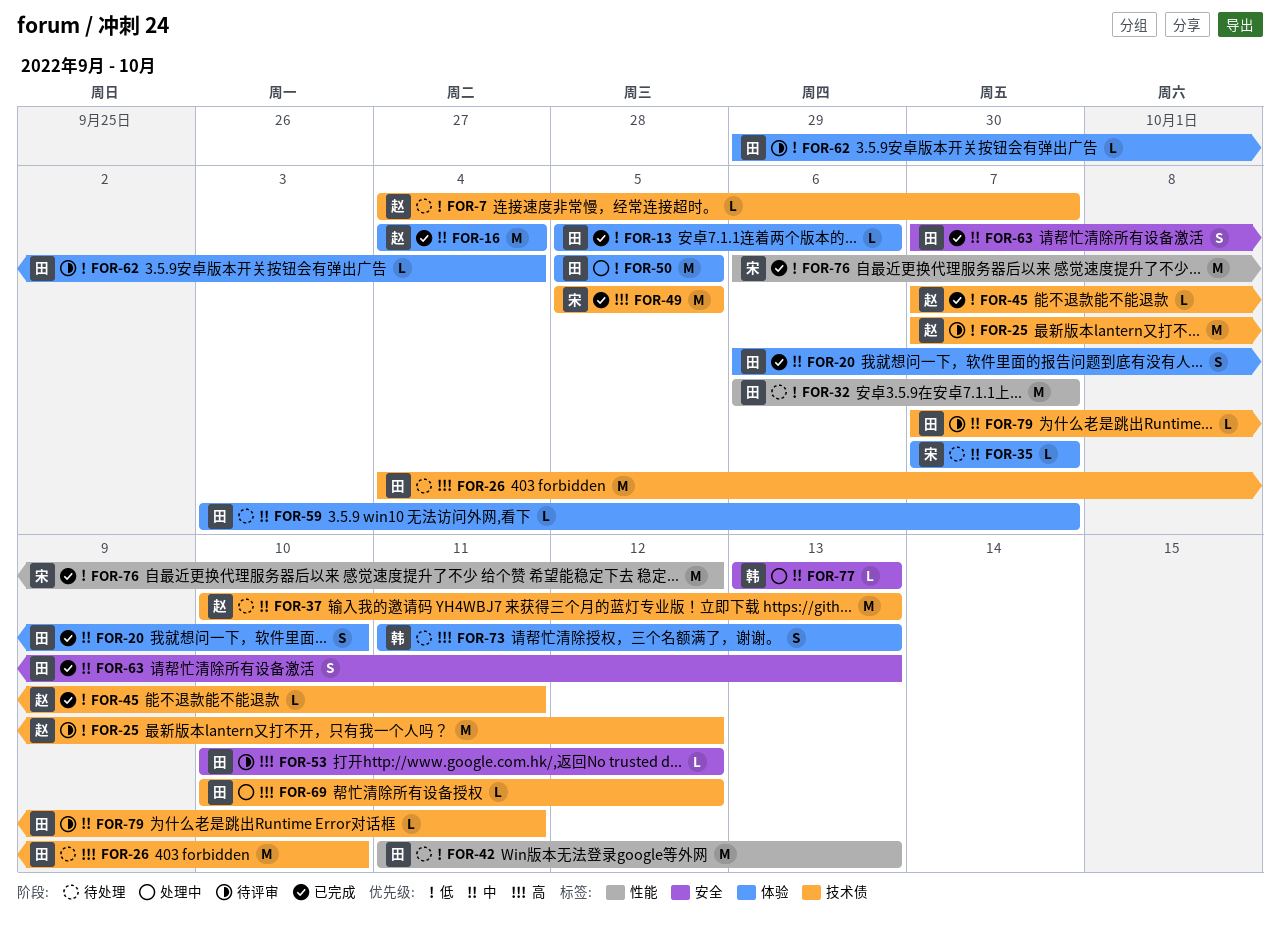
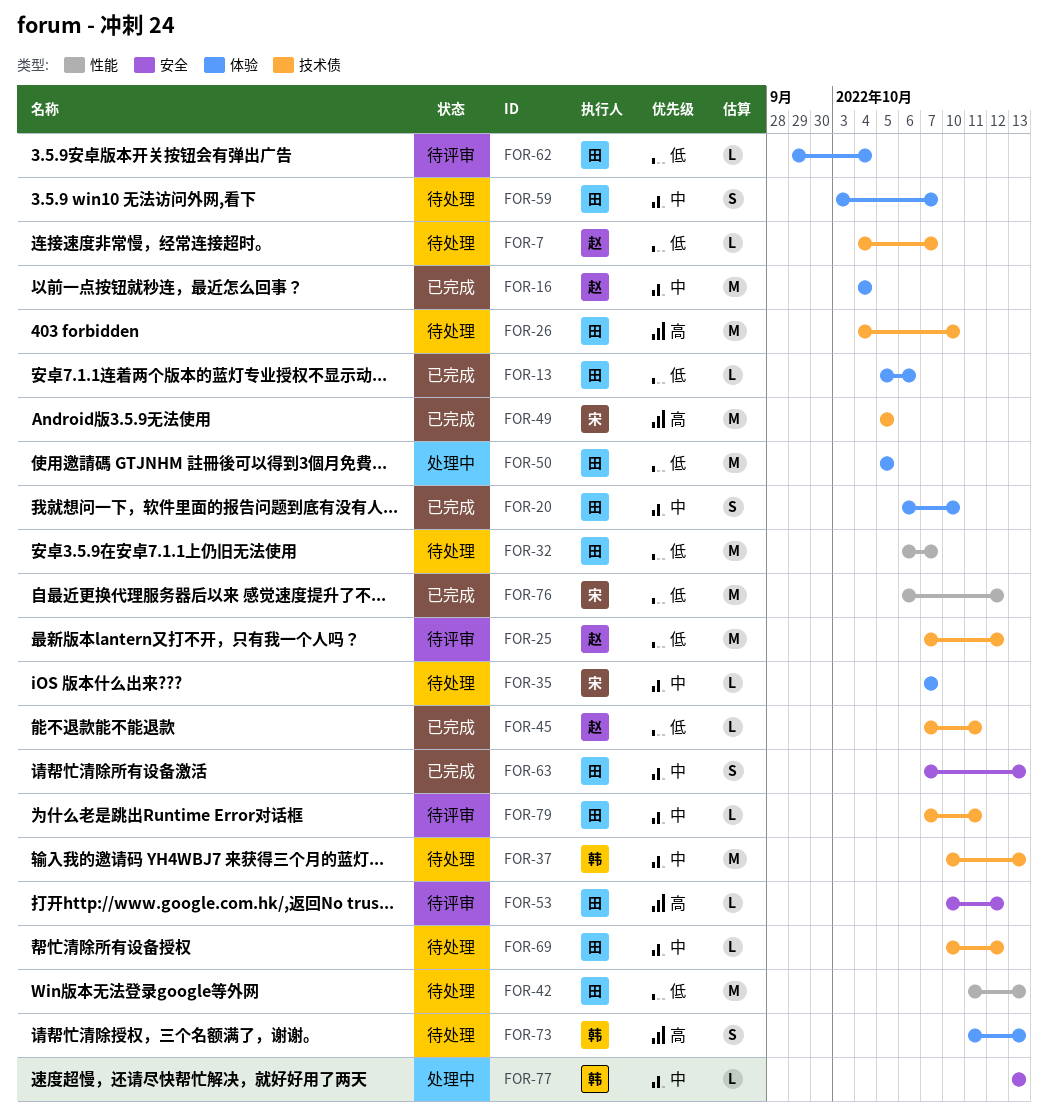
FOR-37, owner: 赵 -> 韩
FOR-59, estimate: L -> S
FOR-69, status: 处理中 -> 待处理
FOR-69, priority: 高 -> 中

